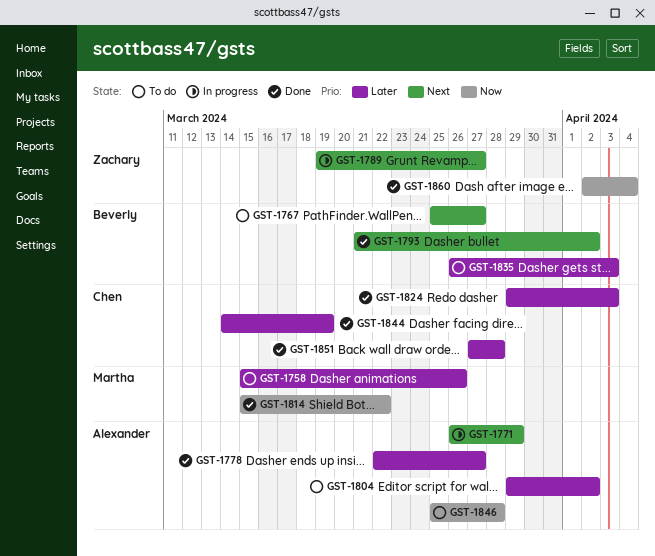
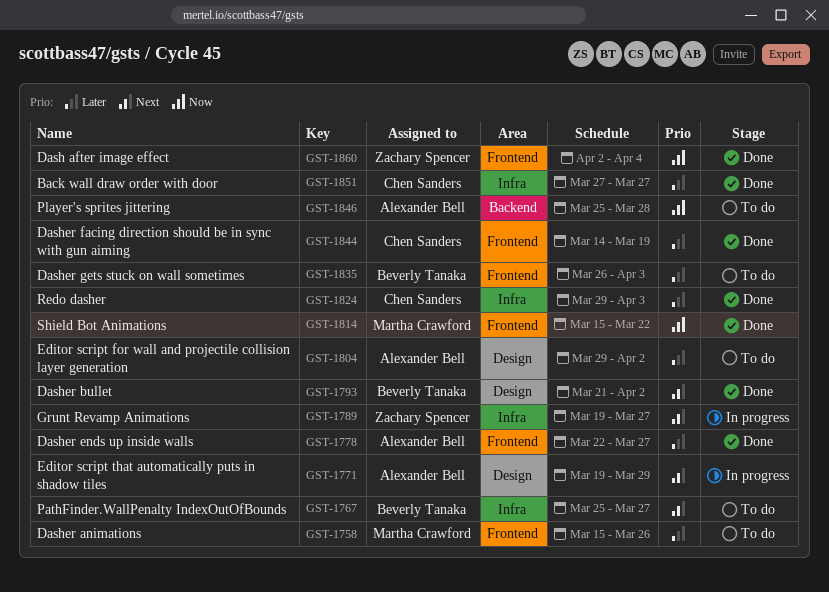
GST-1771, start: Mar 26 -> Mar 19
GST-1851, due: Mar 28 -> Mar 27

